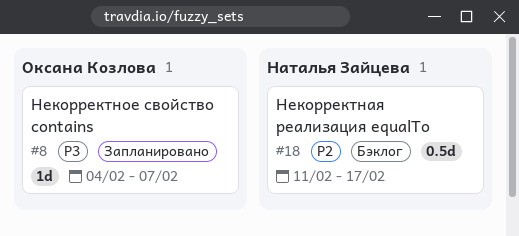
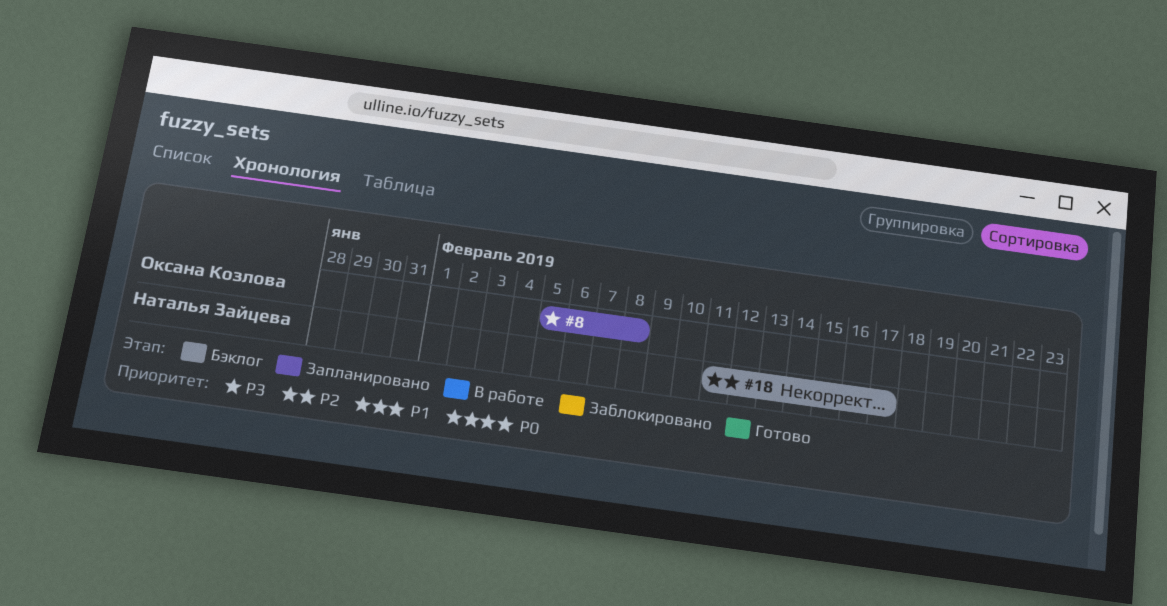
#8, start: Feb 4 -> Feb 5
#8, due: Feb 7 -> Feb 8

